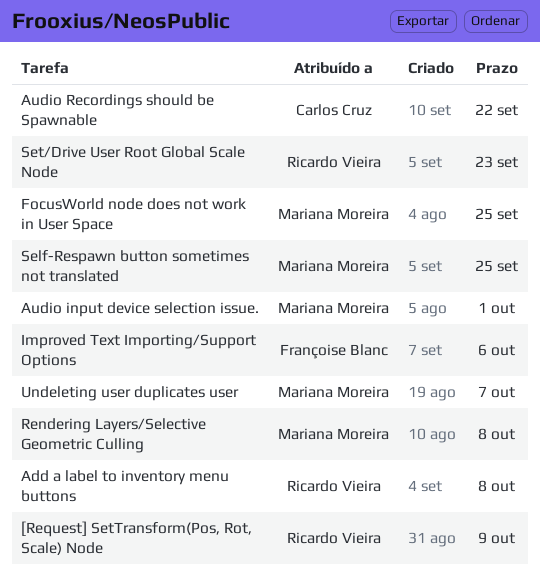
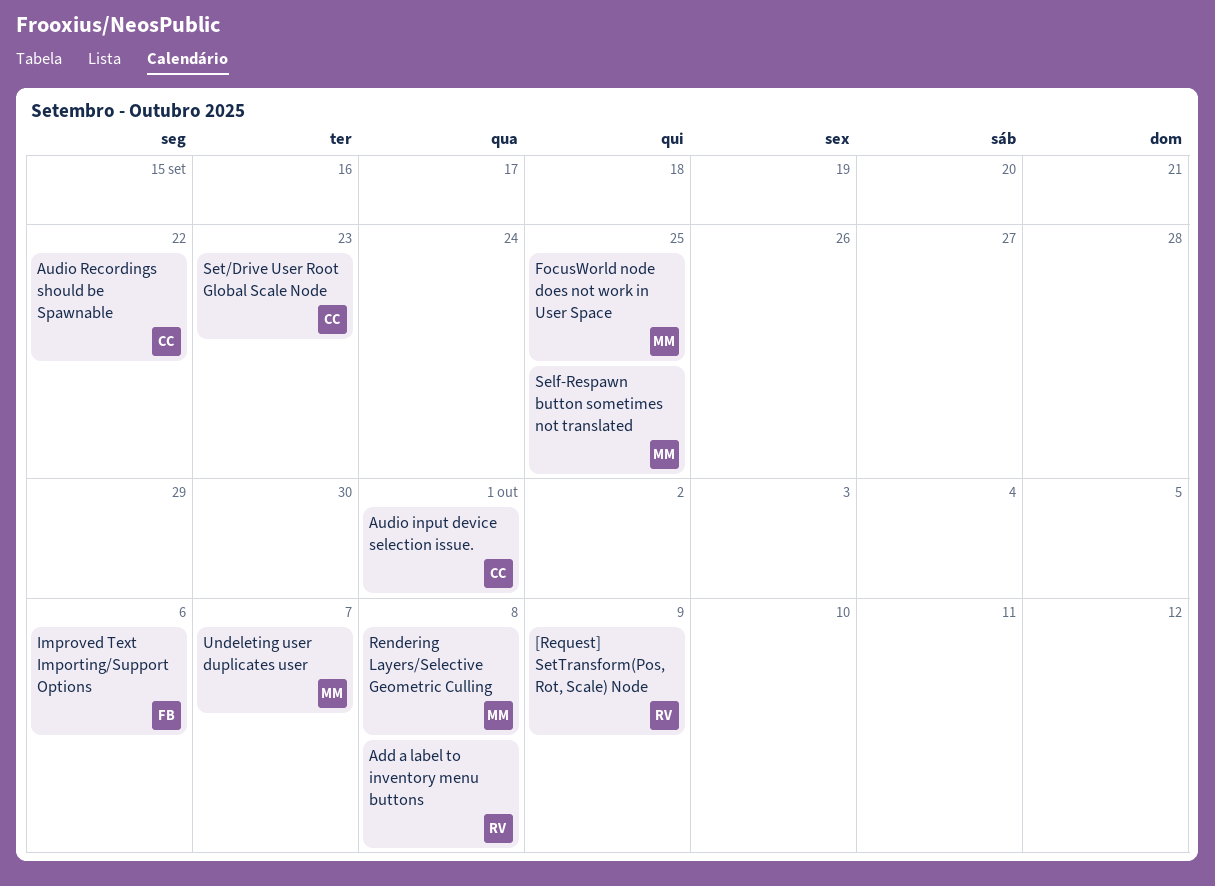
Audio input device selection issue., owner: Mariana Moreira -> Carlos Cruz
Set/Drive User Root Global Scale Node, owner: Ricardo Vieira -> Carlos Cruz

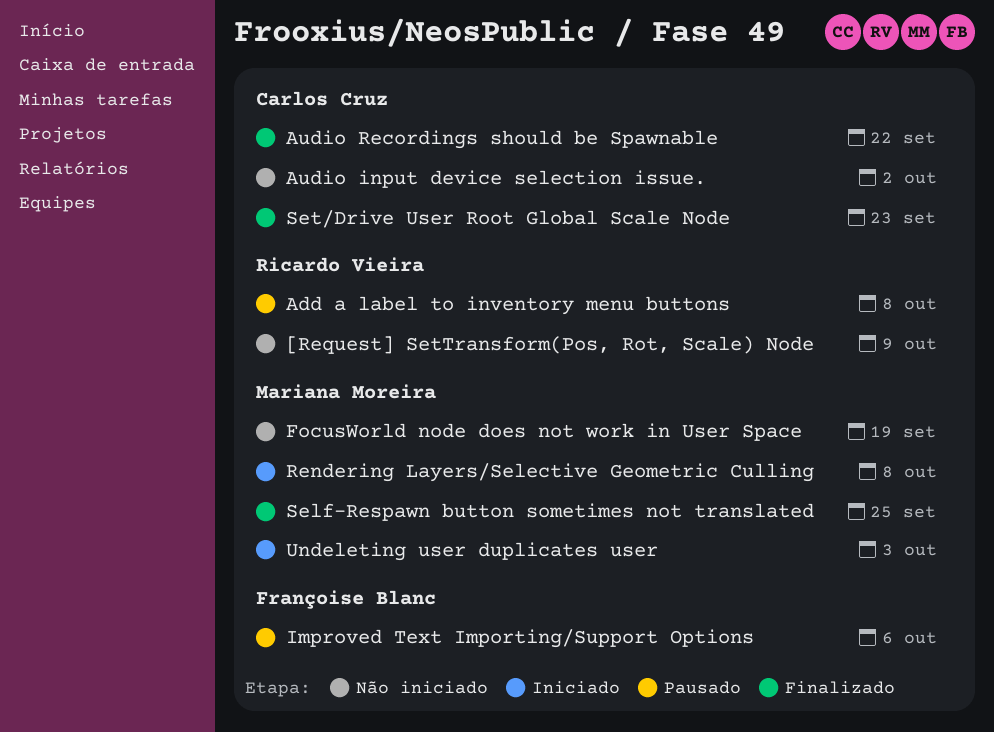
Audio input device selection issue., due: Oct 1 -> Oct 2
FocusWorld node does not work in User Space, due: Sep 25 -> Sep 19
Undeleting user duplicates user, due: Oct 7 -> Oct 3

